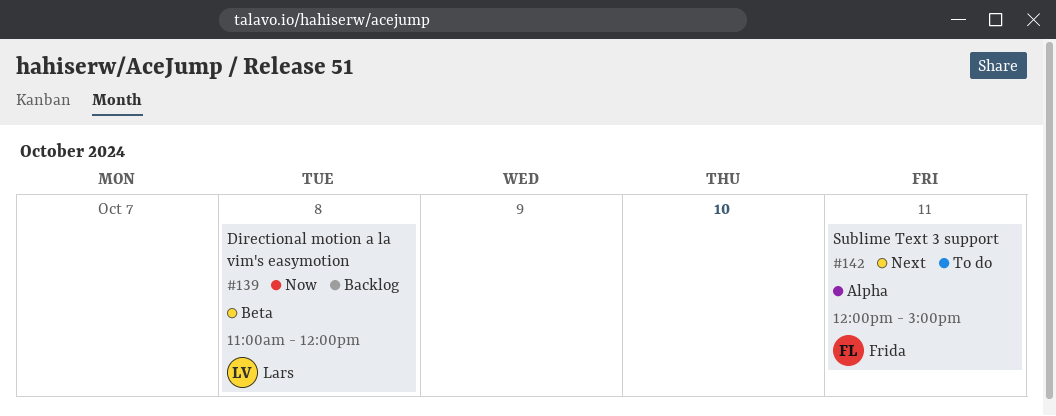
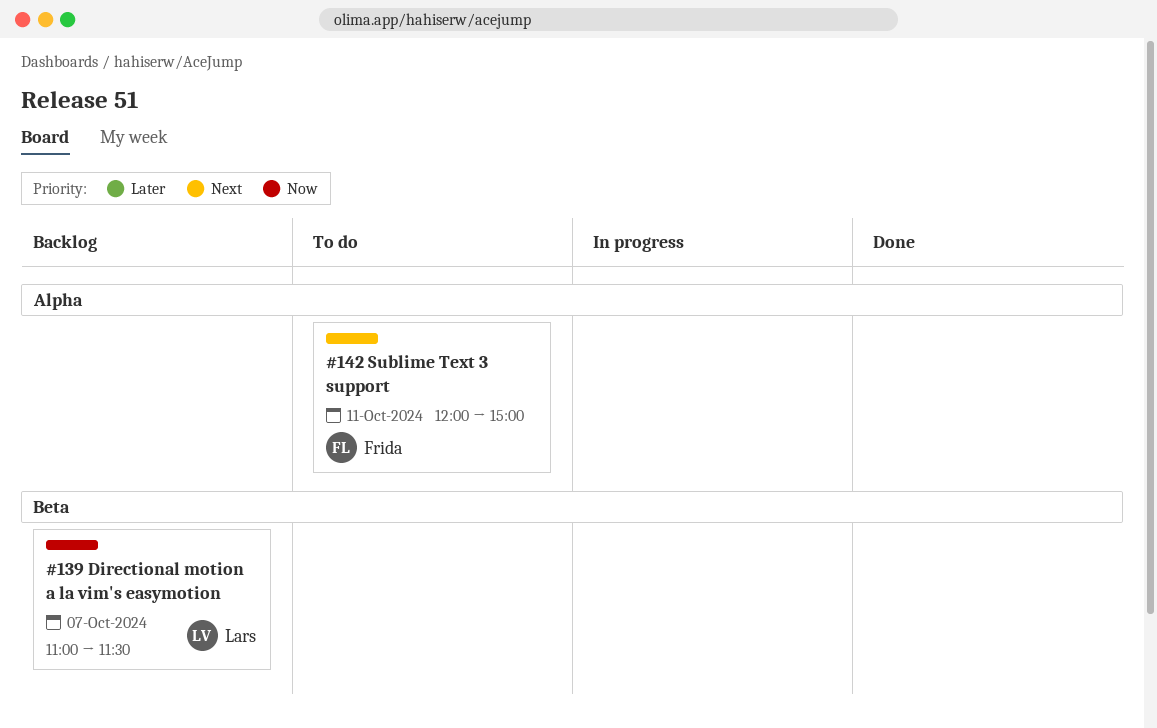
#139, day: Oct 8 -> Oct 7
#139, ends: 12:00 -> 11:30

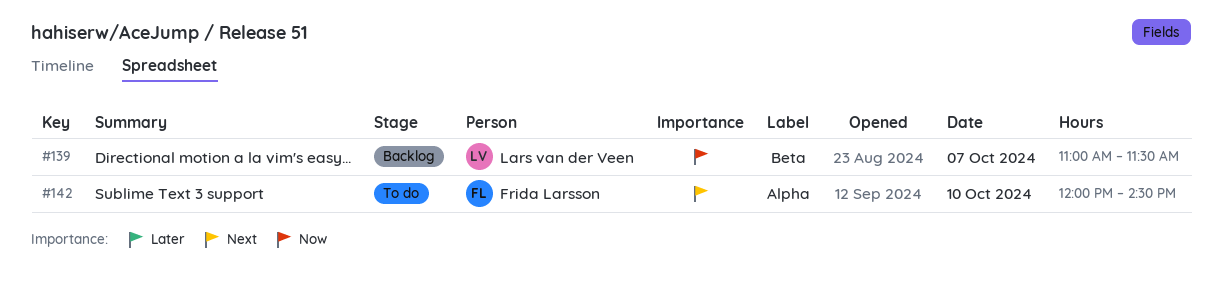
#142, day: Oct 11 -> Oct 10
#142, ends: 15:00 -> 14:30

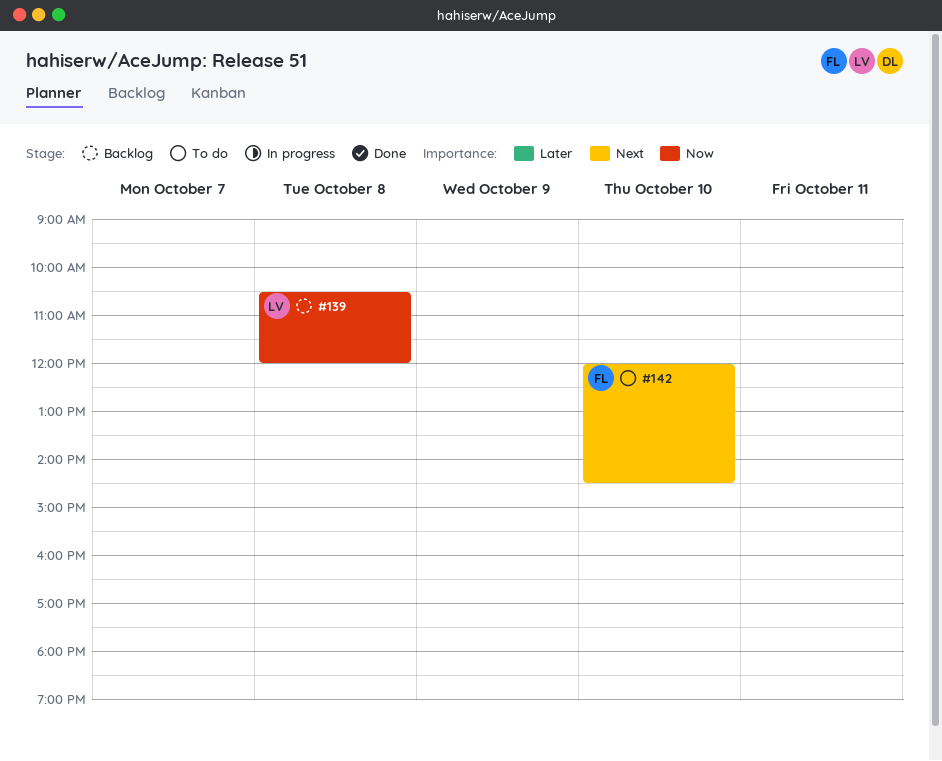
#139, day: Oct 7 -> Oct 8
#139, begins: 11:00 -> 10:30
#139, ends: 11:30 -> 12:00

